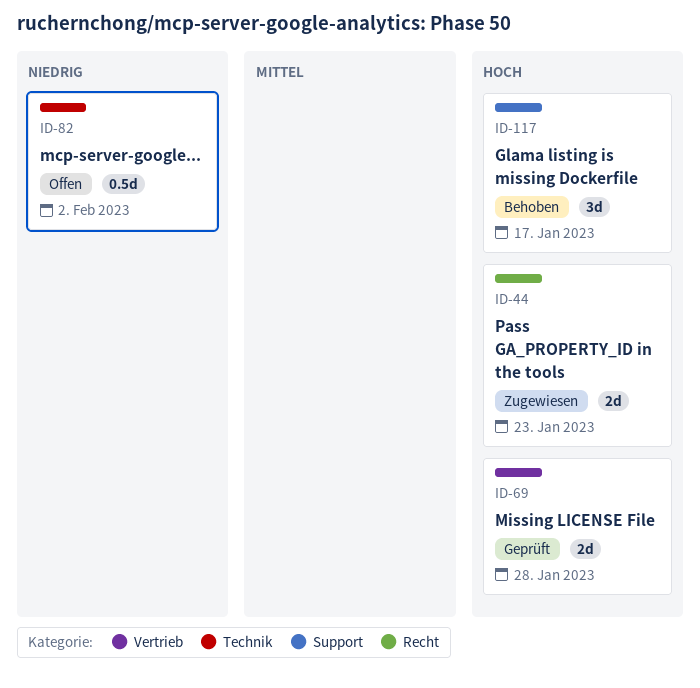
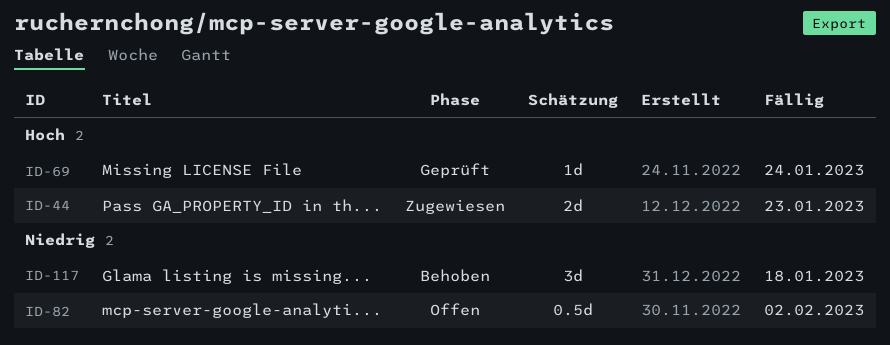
ID-69, estimate: 2d -> 1d
ID-69, due: Jan 28 -> Jan 24
ID-117, priority: Hoch -> Niedrig
ID-117, due: Jan 17 -> Jan 18

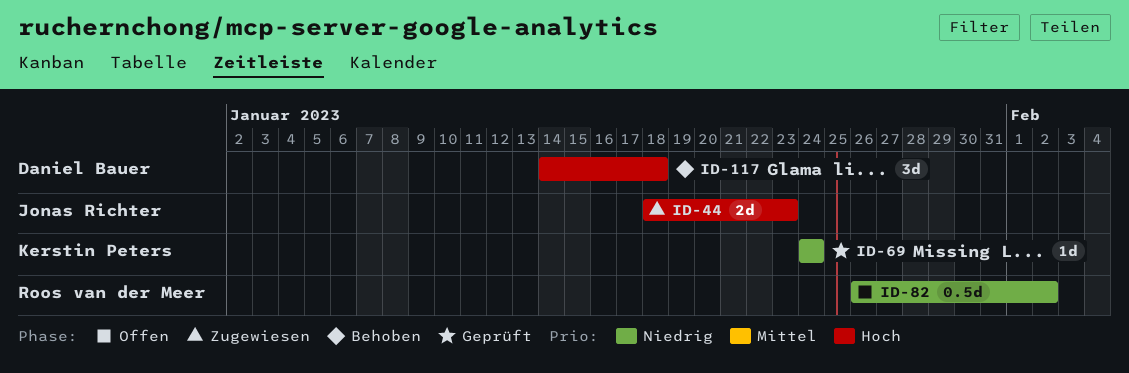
ID-69, priority: Hoch -> Niedrig
ID-117, priority: Niedrig -> Hoch

